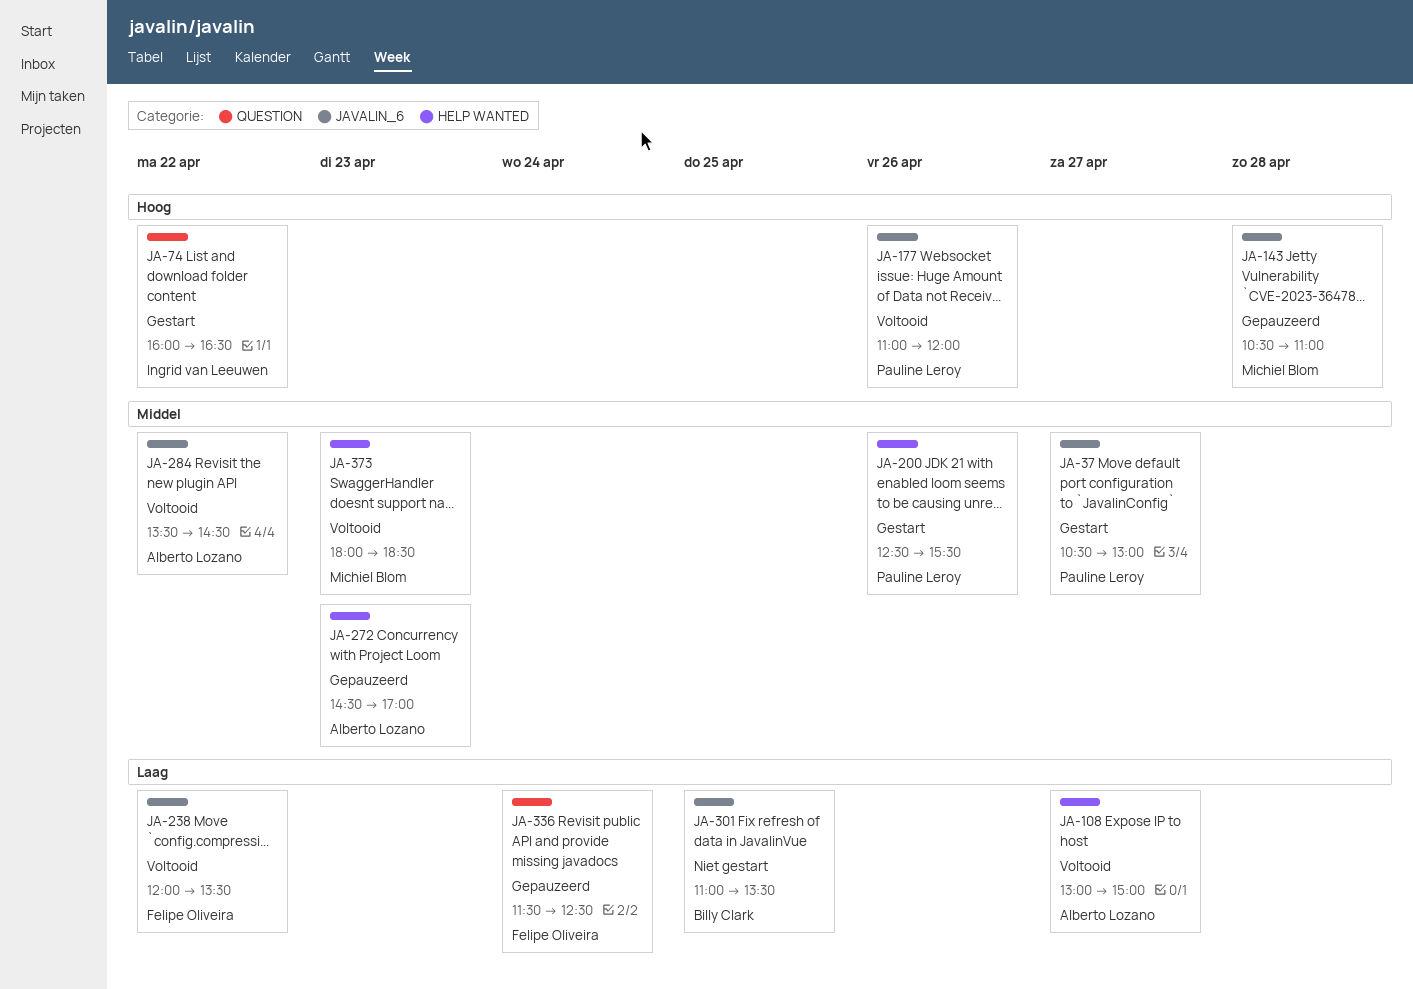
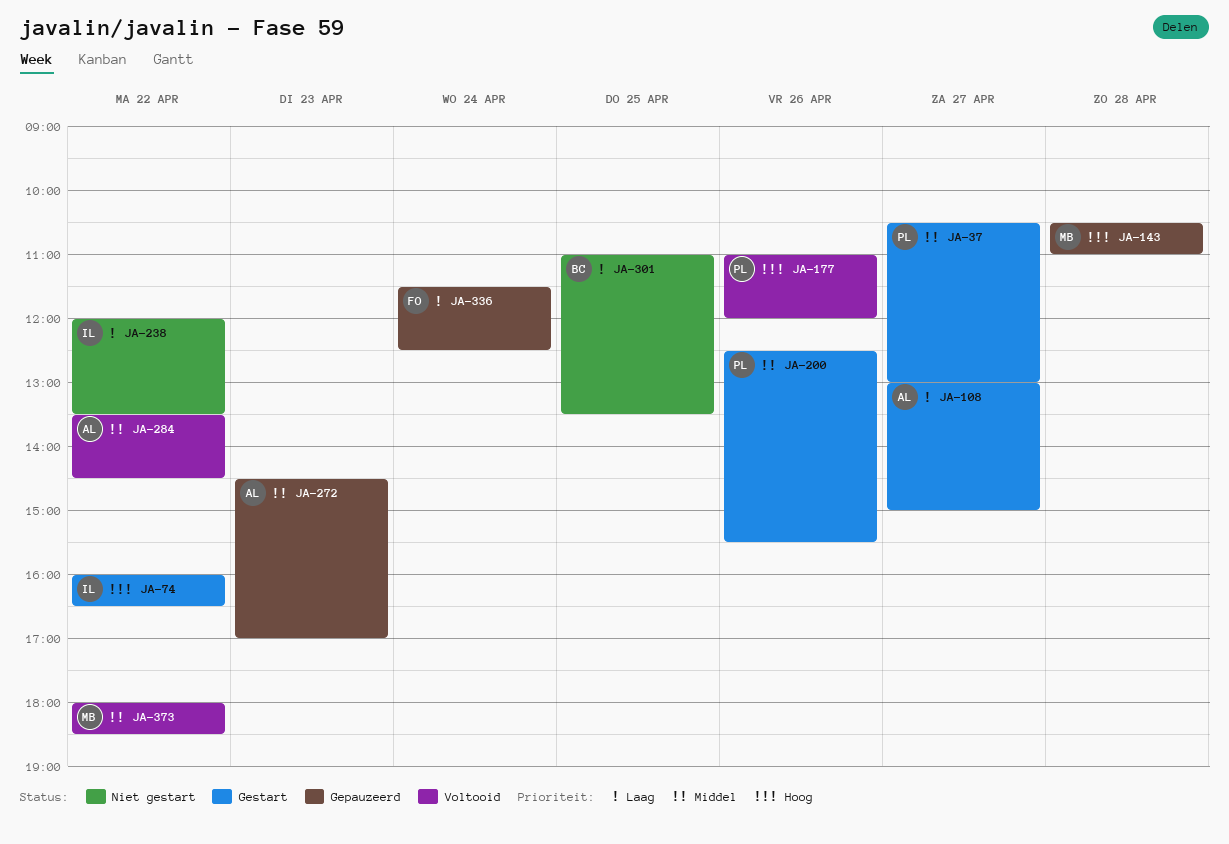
JA-108, status: Voltooid -> Gestart
JA-238, status: Voltooid -> Niet gestart
JA-238, owner: Felipe Oliveira -> Ingrid van Leeuwen
JA-373, day: Apr 23 -> Apr 22

